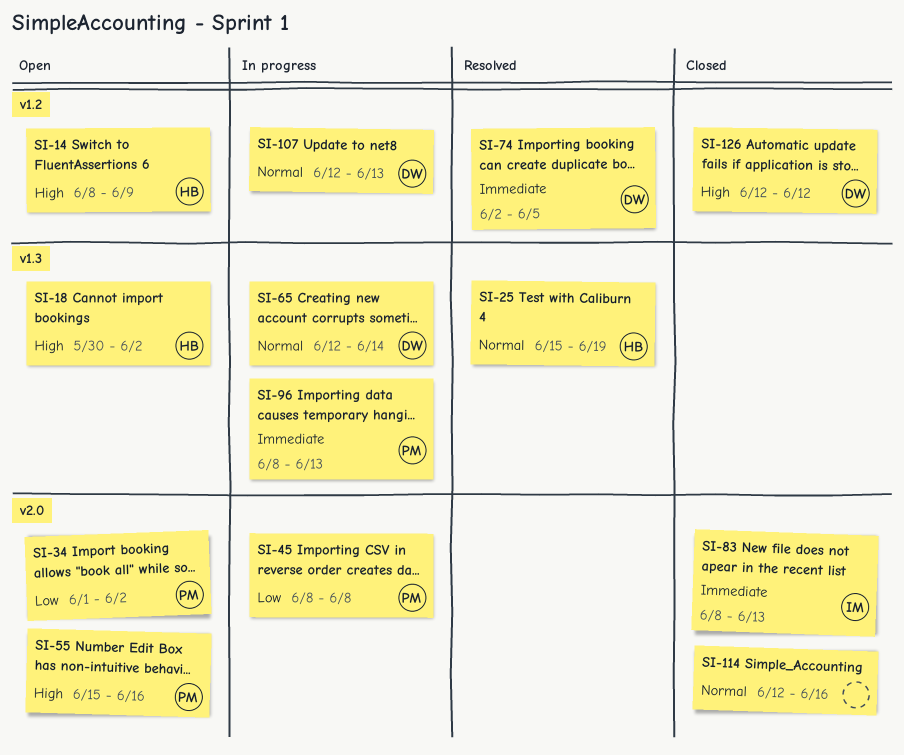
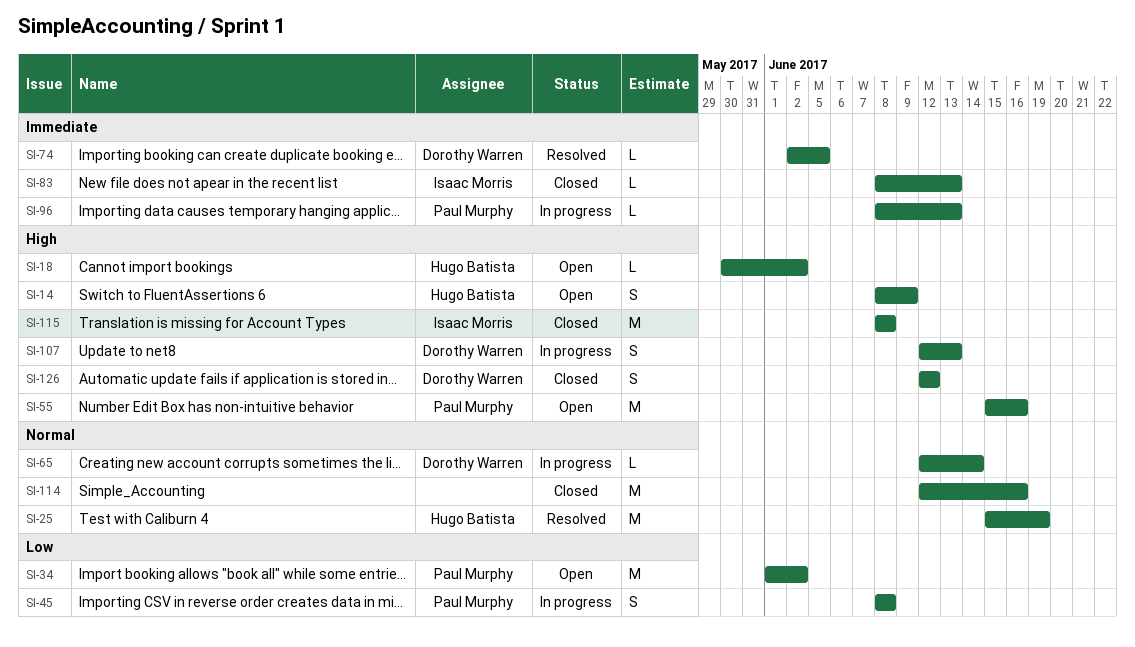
SI-107, priority: Normal -> High
SI-115: none -> present

